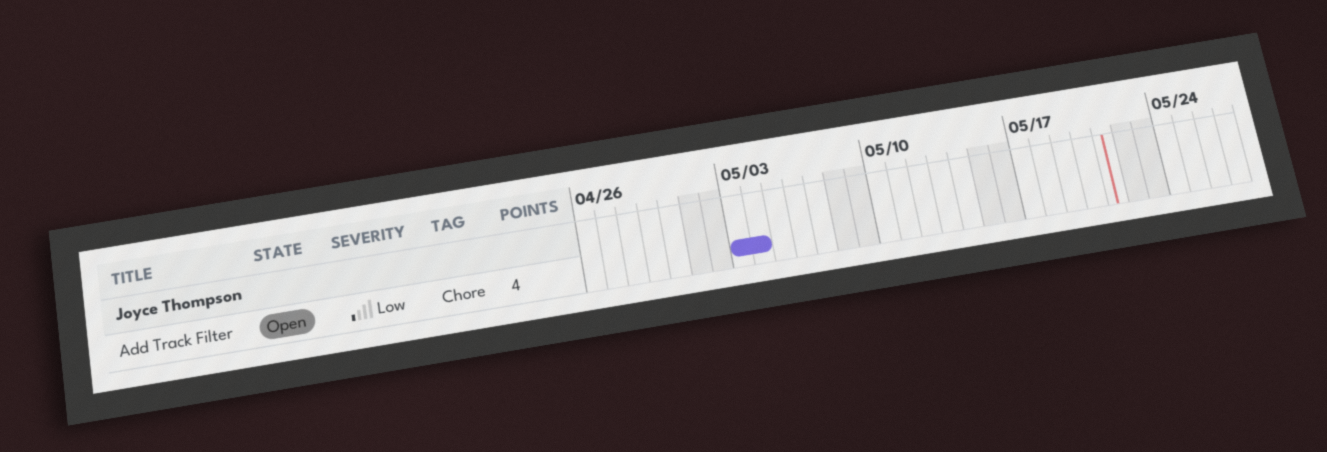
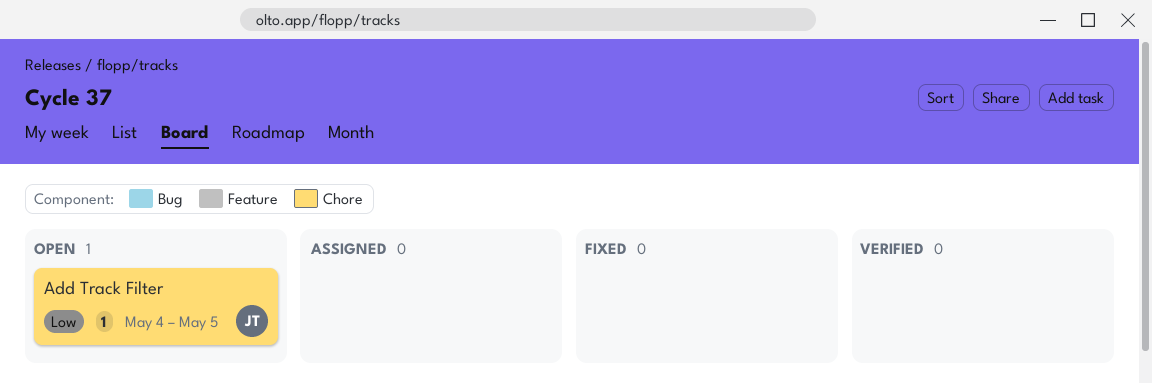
Add Track Filter, estimate: 4 -> 1
Add Track Filter, start: May 3 -> May 4
Add Track Filter, due: May 4 -> May 5

